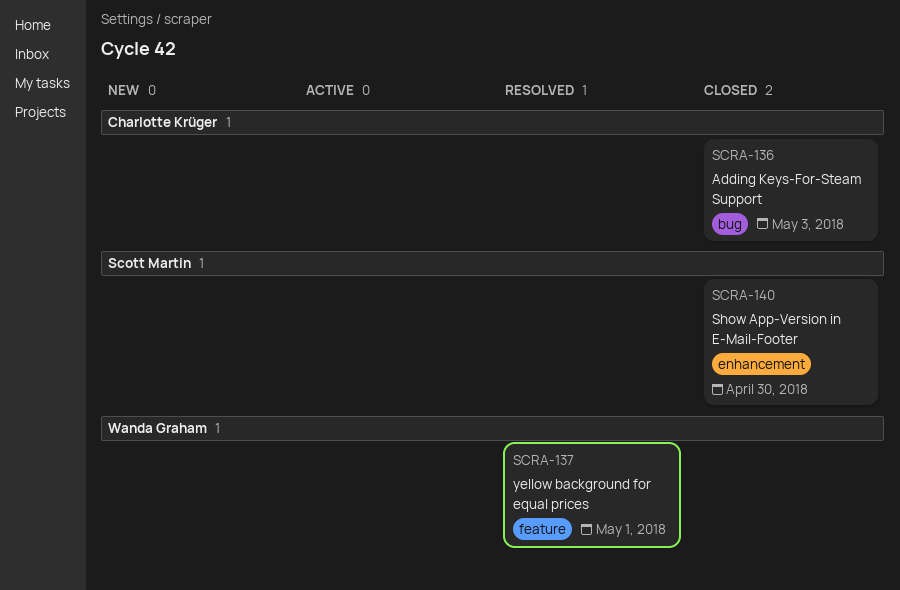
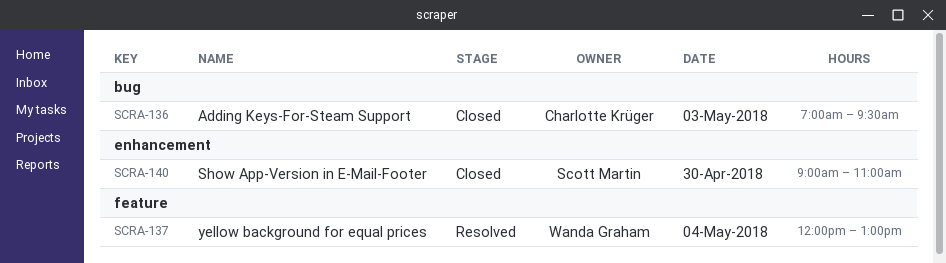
SCRA-137, day: May 1 -> May 4

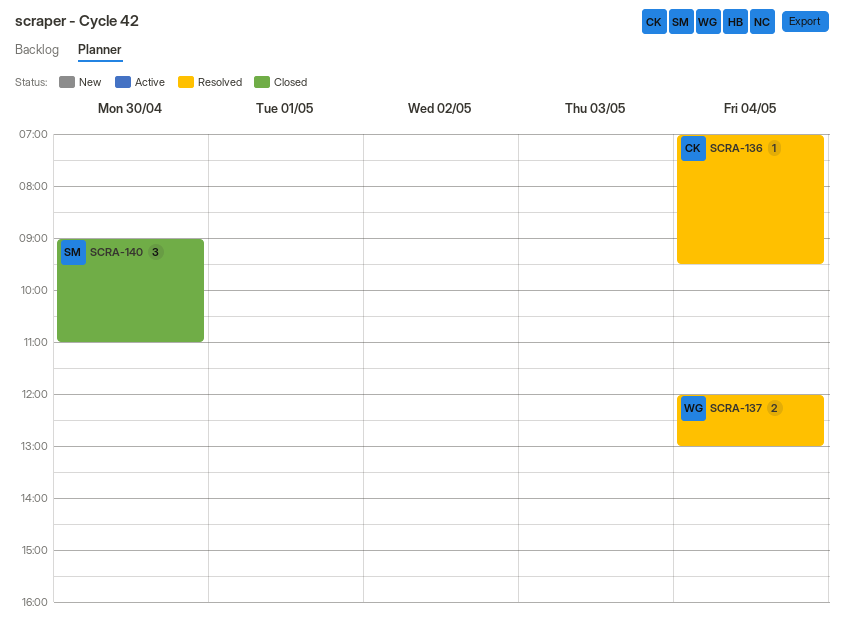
SCRA-136, status: Closed -> Resolved
SCRA-136, day: May 3 -> May 4

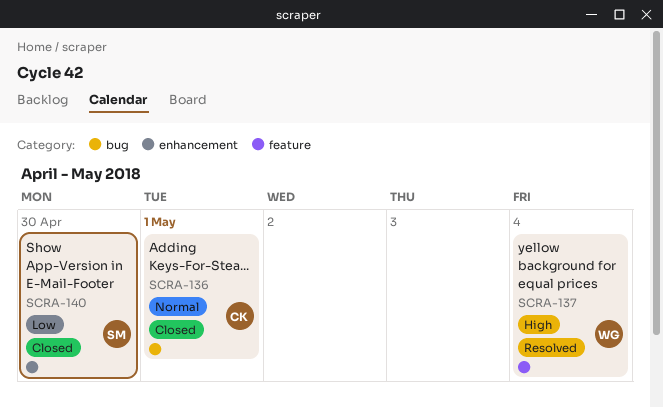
SCRA-136, status: Resolved -> Closed
SCRA-136, day: May 4 -> May 1

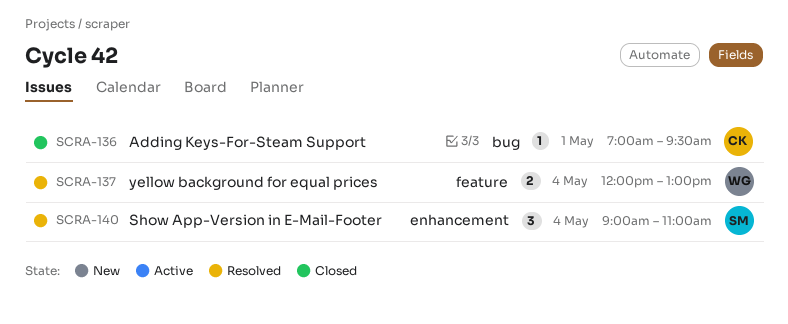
SCRA-140, status: Closed -> Resolved
SCRA-140, day: Apr 30 -> May 4

